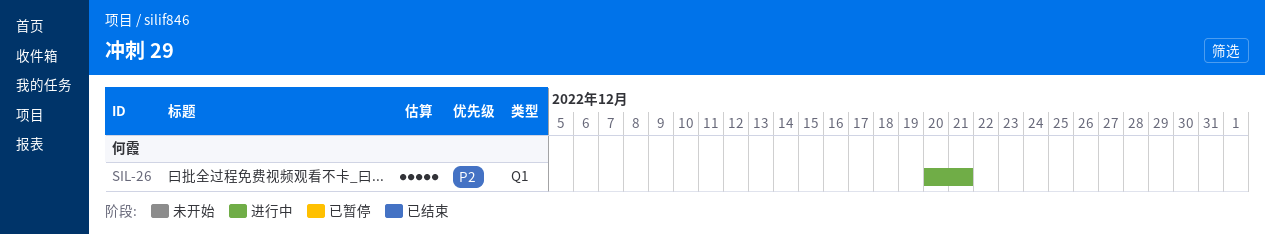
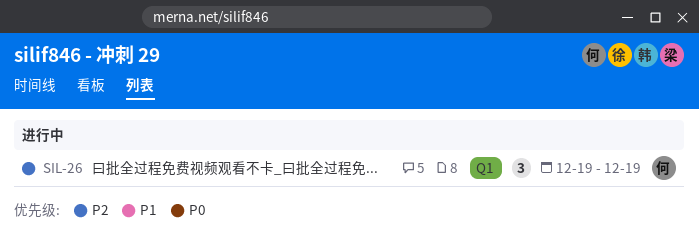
SIL-26, estimate: 5 -> 3
SIL-26, start: Dec 20 -> Dec 19
SIL-26, due: Dec 21 -> Dec 19

